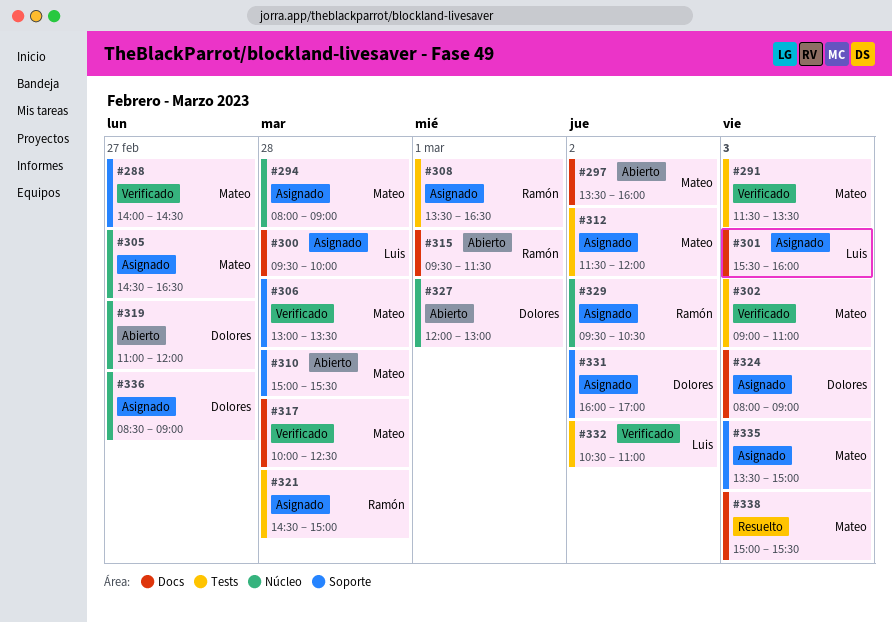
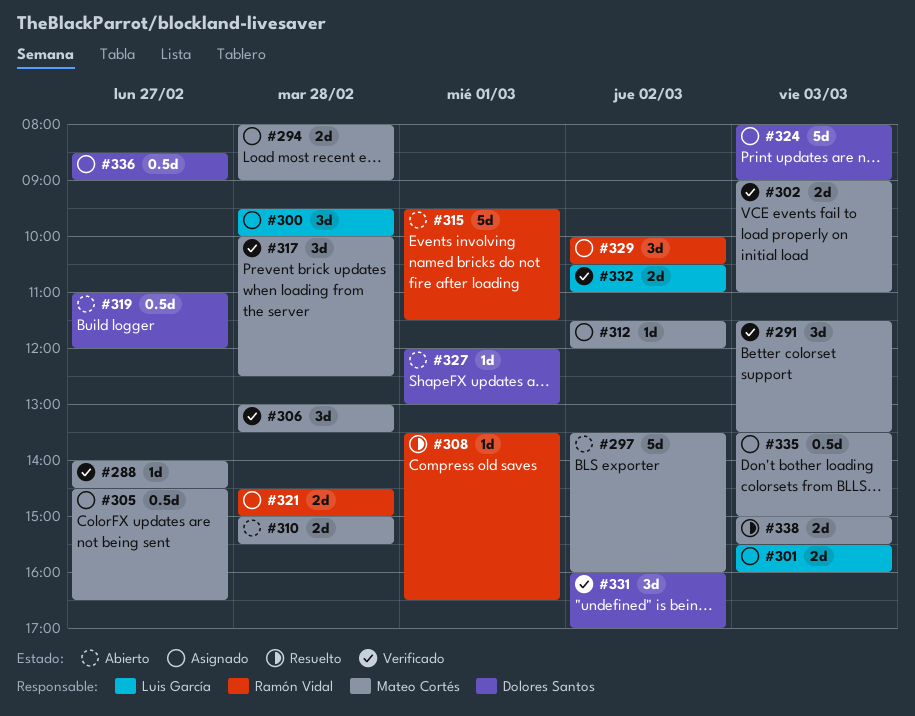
#308, status: Asignado -> Resuelto
#329, begins: 09:30 -> 10:00
#331, status: Asignado -> Verificado

